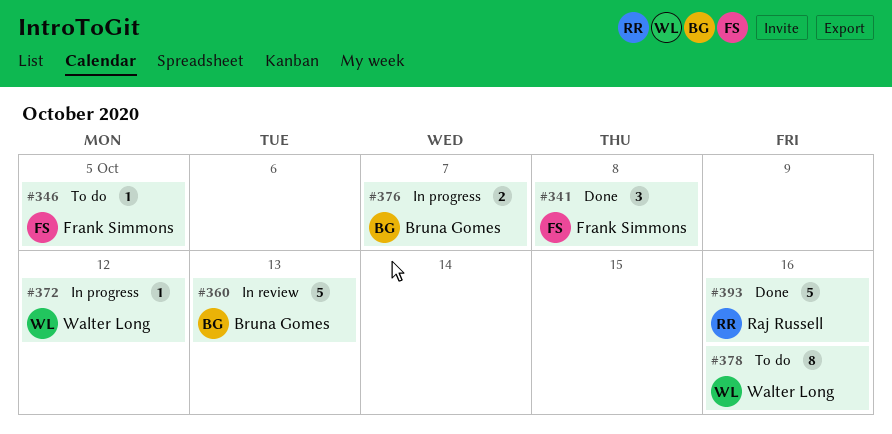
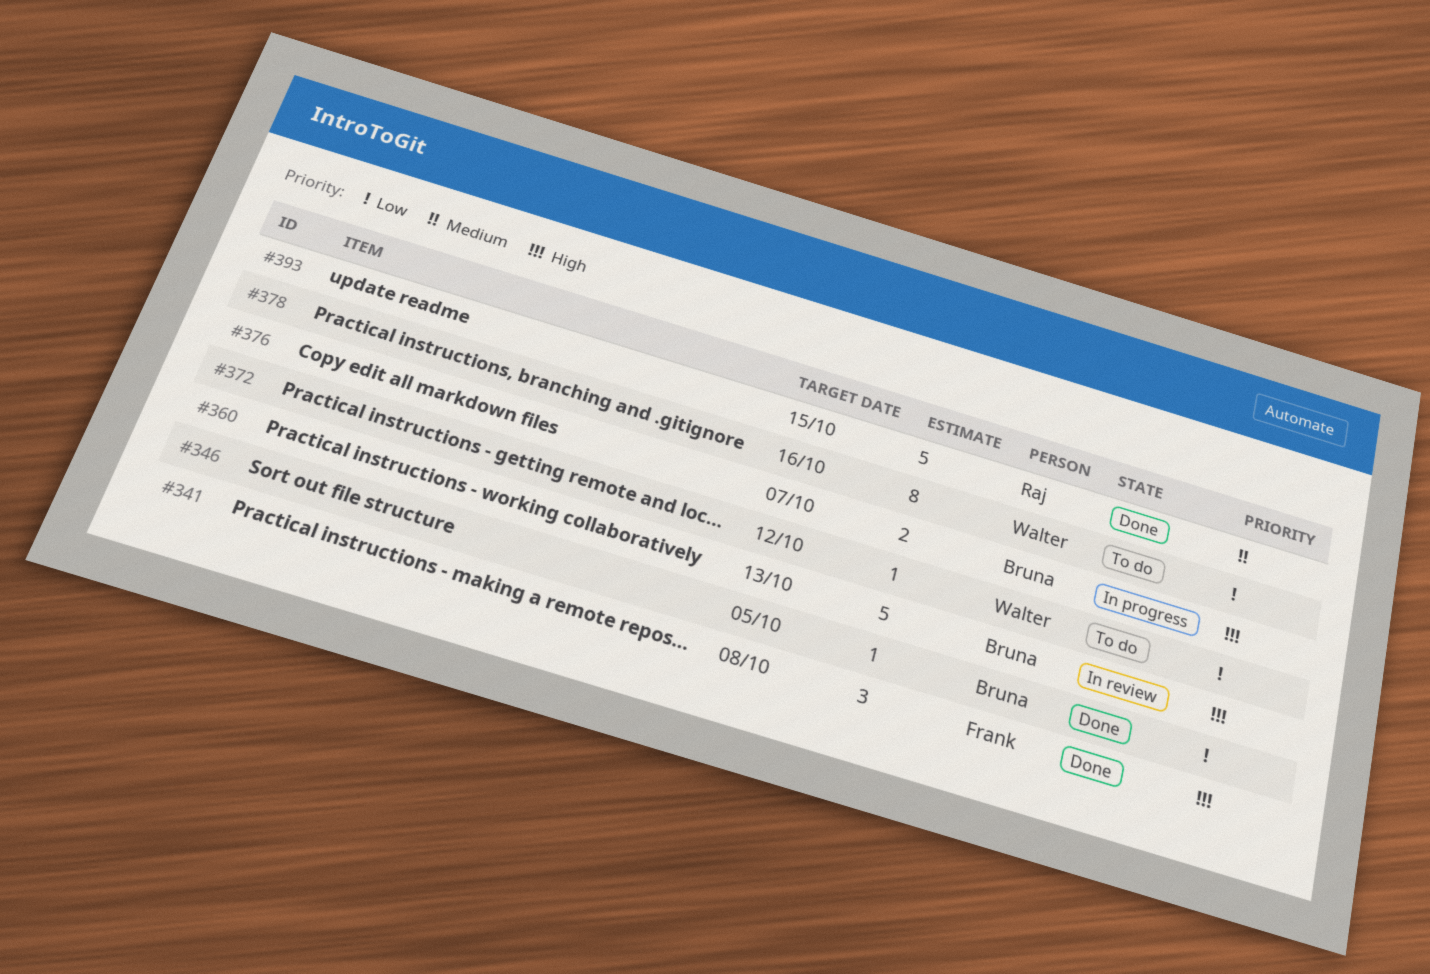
#346, status: To do -> Done
#346, owner: Frank Simmons -> Bruna Gomes
#372, status: In progress -> To do
#393, due: Oct 16 -> Oct 15

